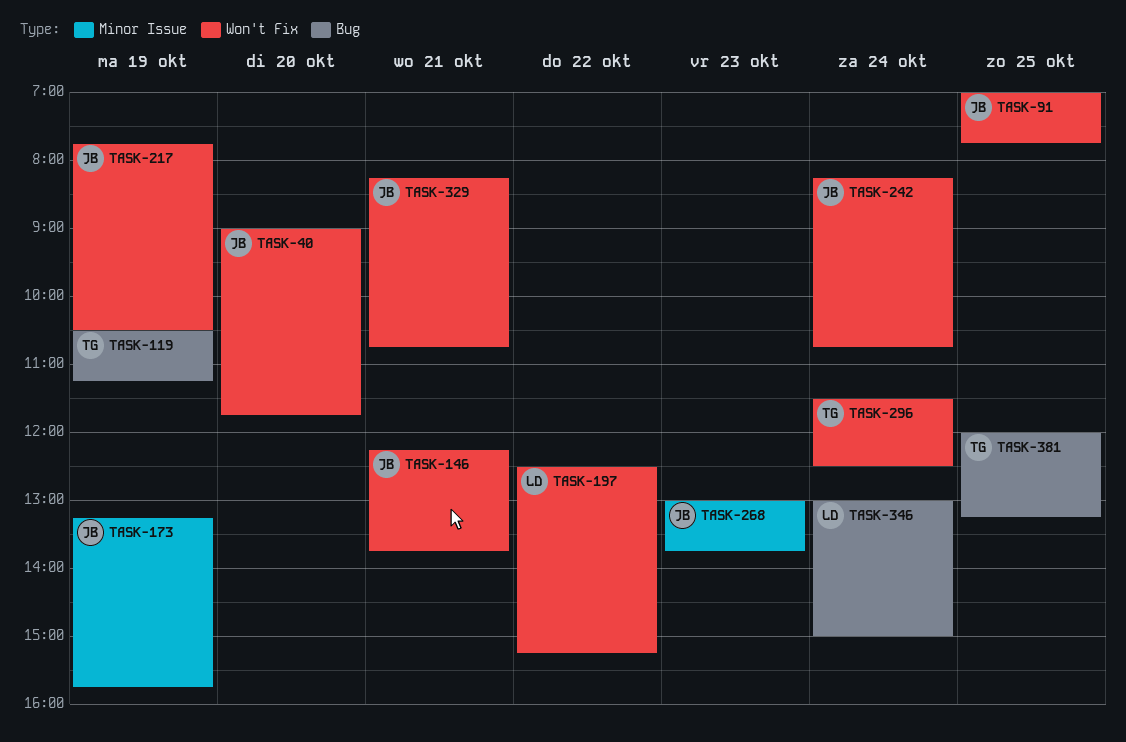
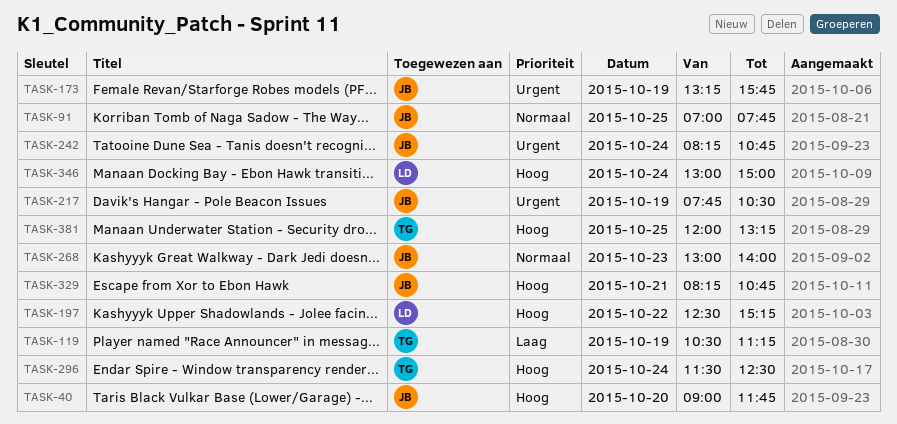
TASK-146: present -> none
TASK-268, ends: 13:45 -> 14:00

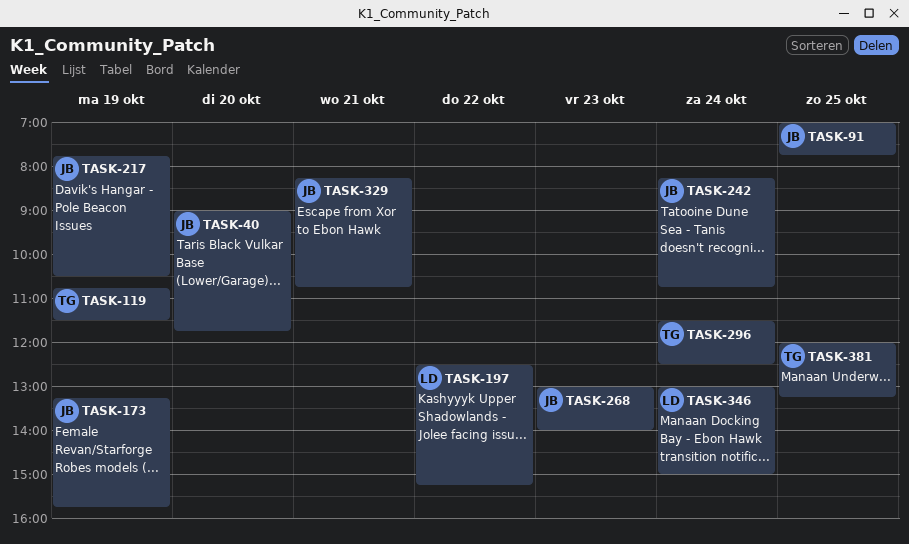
TASK-119, begins: 10:30 -> 10:45
TASK-119, ends: 11:15 -> 11:30

